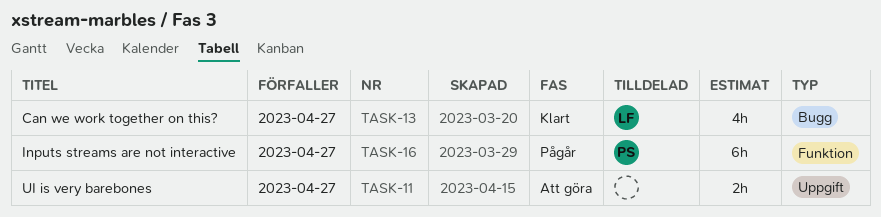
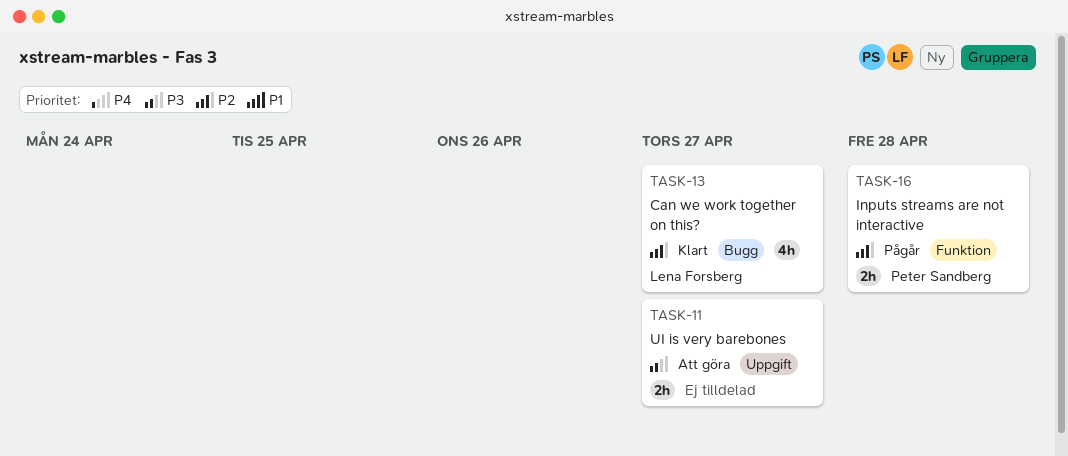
TASK-16, estimate: 6h -> 2h
TASK-16, due: Apr 27 -> Apr 28

